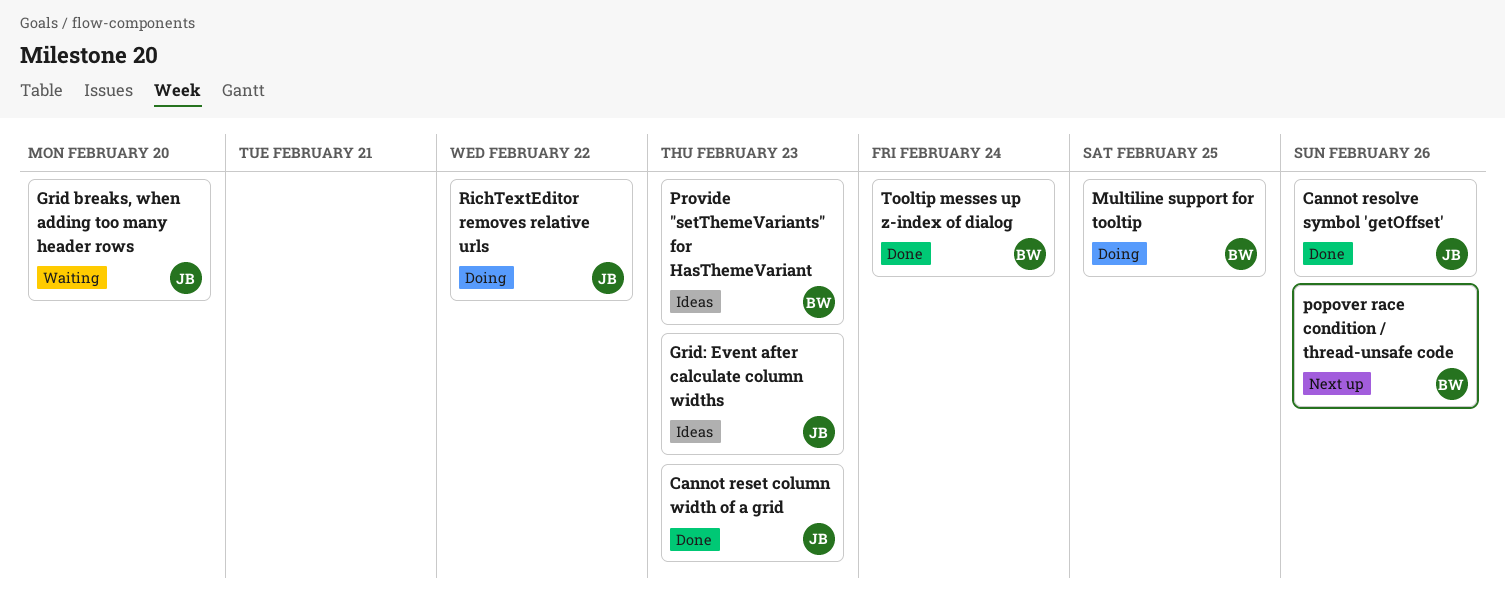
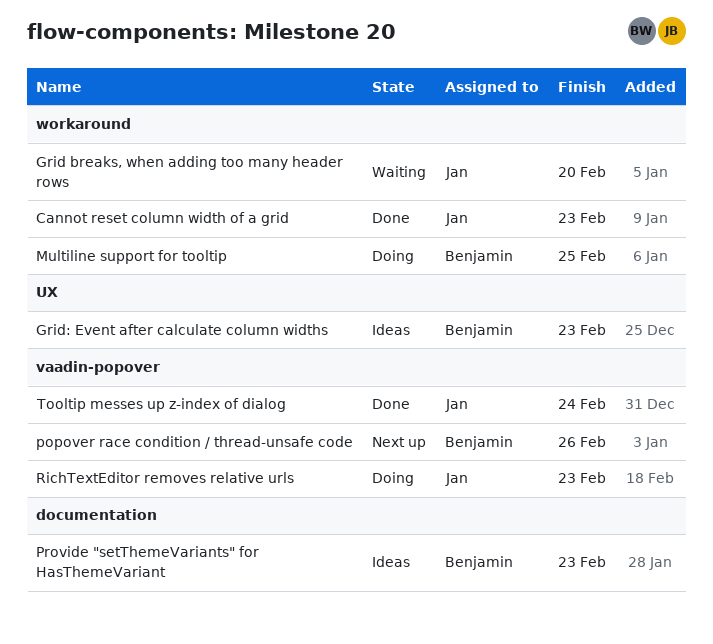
Cannot resolve symbol 'getOffset': present -> none
Grid: Event after calculate column widths, owner: Jan -> Benjamin
RichTextEditor removes relative urls, due: Feb 22 -> Feb 23
Tooltip messes up z-index of dialog, owner: Benjamin -> Jan

